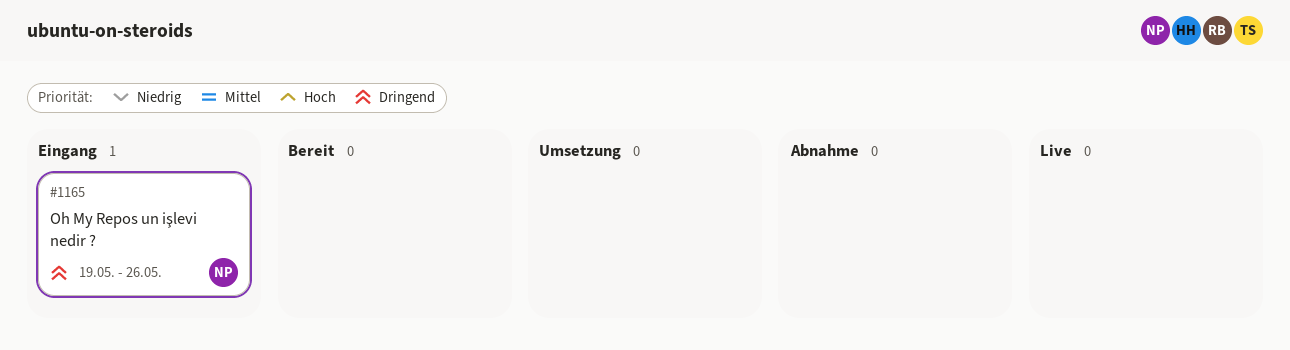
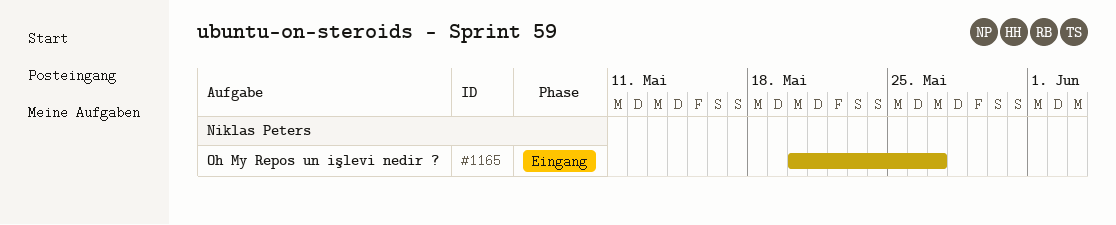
#1165, start: May 19 -> May 20
#1165, due: May 26 -> May 27

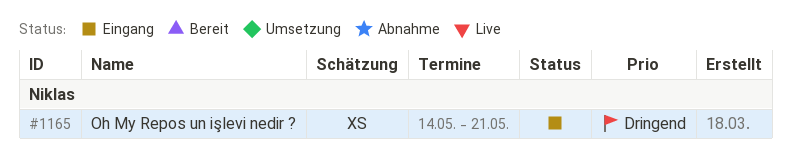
#1165, start: May 20 -> May 14
#1165, due: May 27 -> May 21

